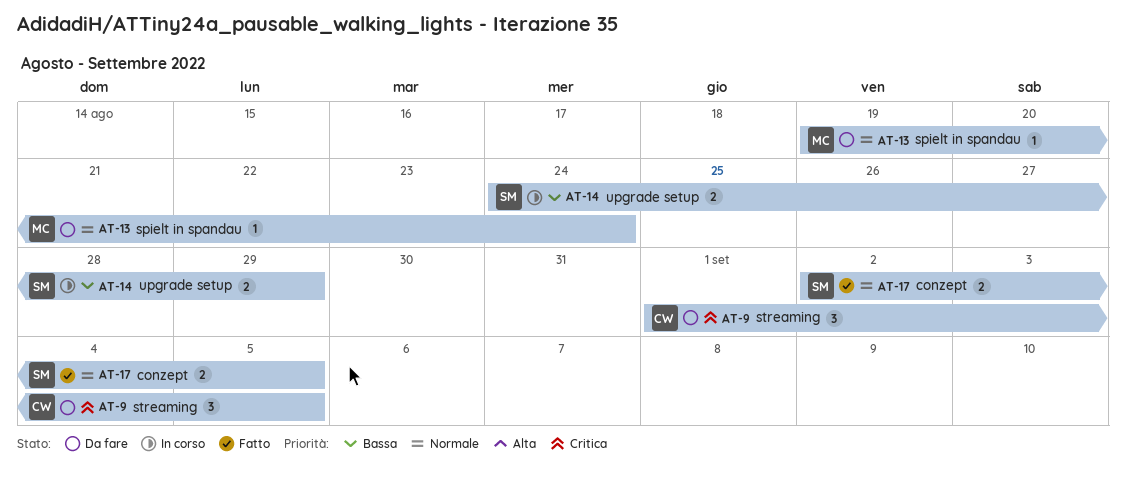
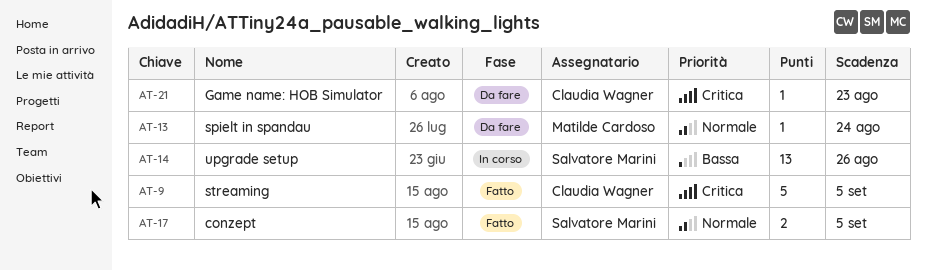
AT-9, status: Da fare -> Fatto
AT-9, estimate: 3 -> 5
AT-14, estimate: 2 -> 13
AT-14, due: Aug 29 -> Aug 26
AT-21: none -> present

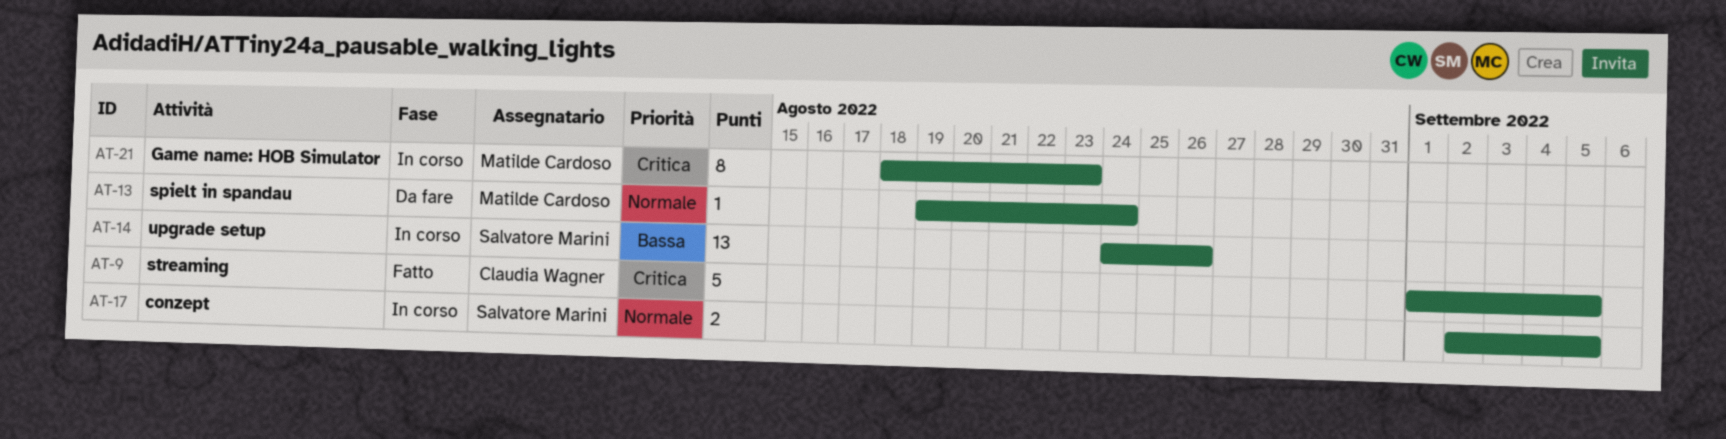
AT-17, status: Fatto -> In corso
AT-21, status: Da fare -> In corso
AT-21, owner: Claudia Wagner -> Matilde Cardoso
AT-21, estimate: 1 -> 8

